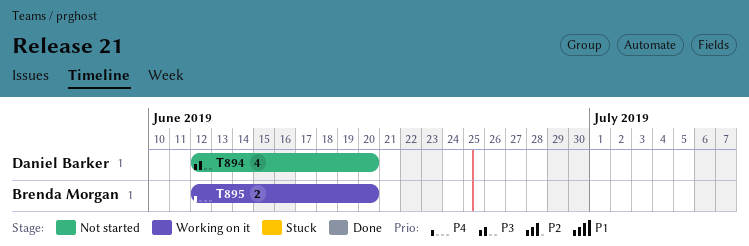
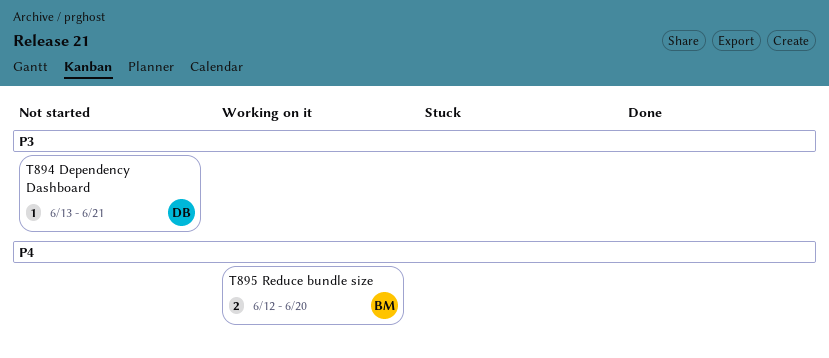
T894, estimate: 4 -> 1
T894, start: Jun 12 -> Jun 13
T894, due: Jun 20 -> Jun 21

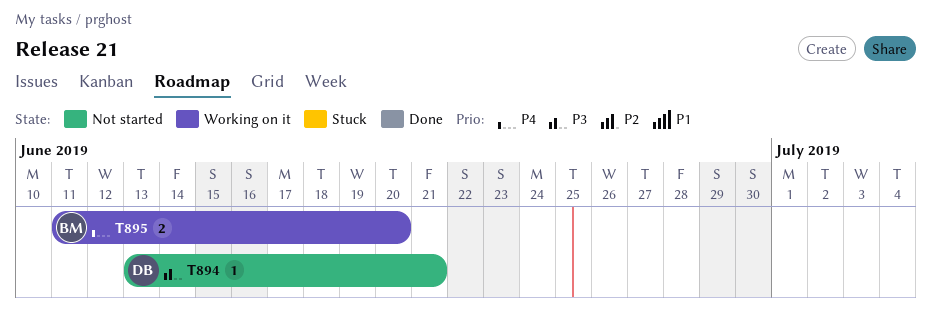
T895, start: Jun 12 -> Jun 11

